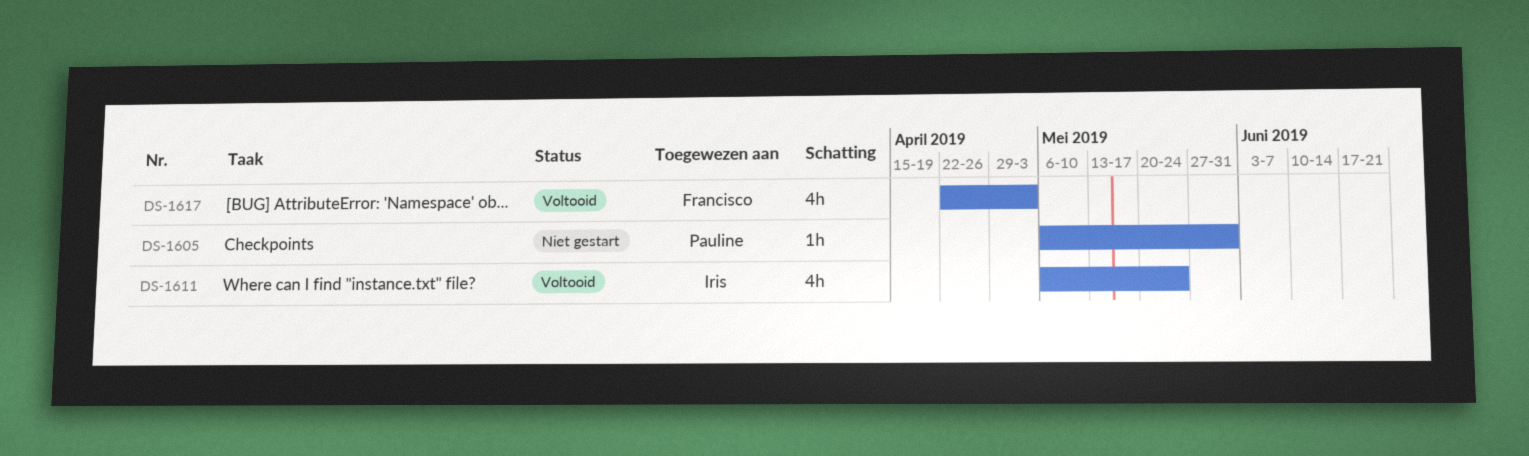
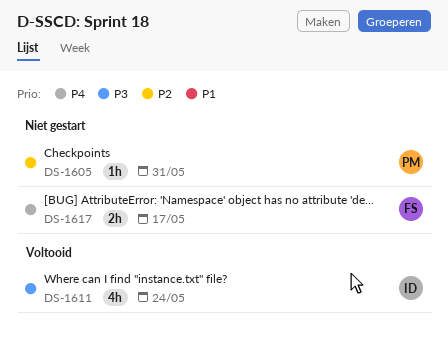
DS-1617, status: Voltooid -> Niet gestart
DS-1617, estimate: 4h -> 2h
DS-1617, due: May 3 -> May 17

